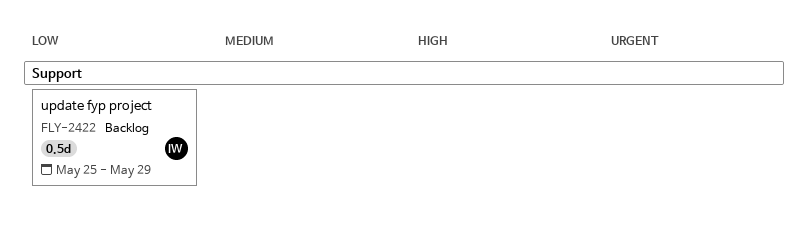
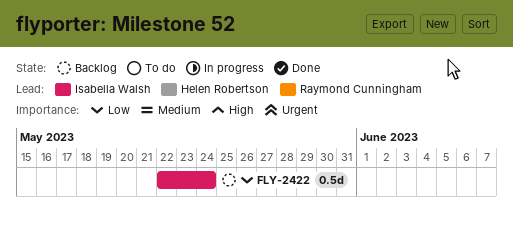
FLY-2422, start: May 25 -> May 22
FLY-2422, due: May 29 -> May 24

